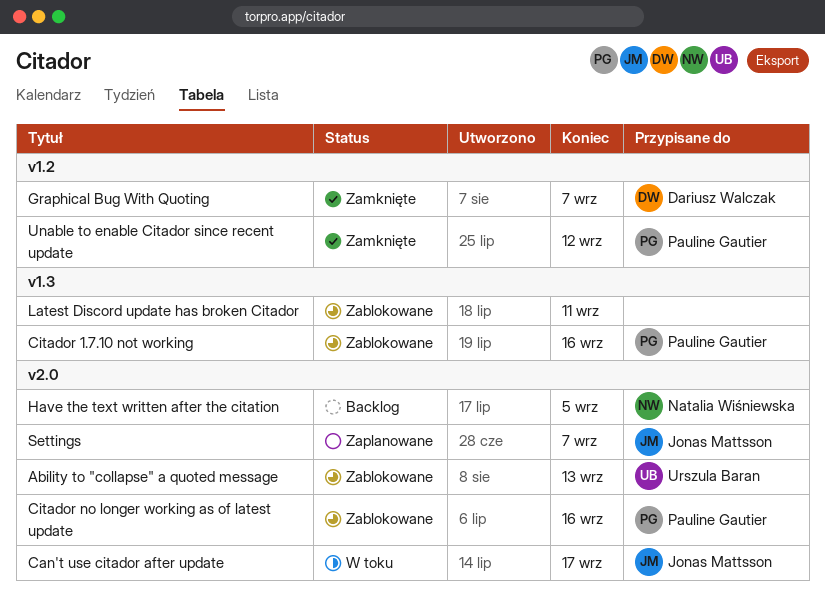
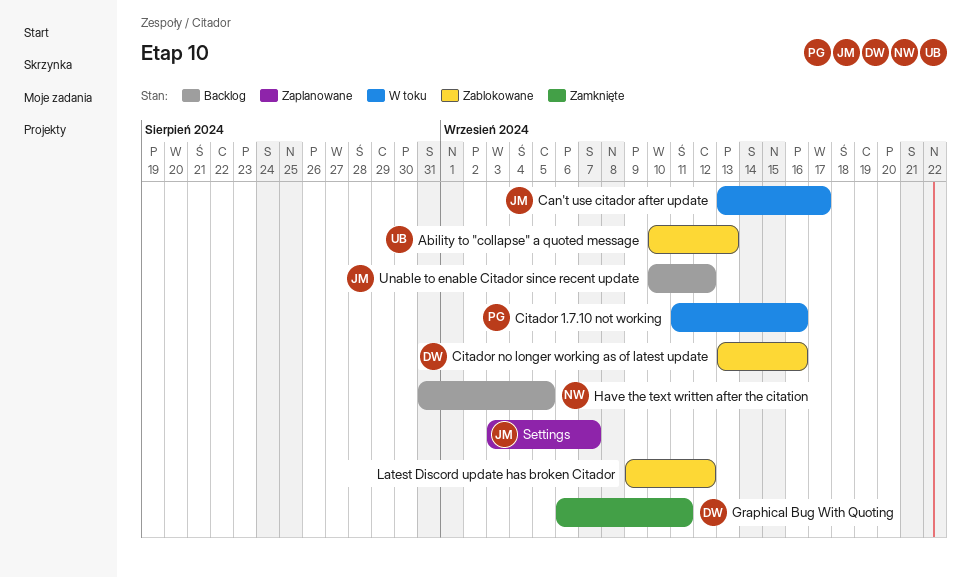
Citador 1.7.10 not working, status: Zablokowane -> W toku
Citador no longer working as of latest update, owner: Pauline Gautier -> Dariusz Walczak
Graphical Bug With Quoting, due: Sep 7 -> Sep 11
Latest Discord update has broken Citador, due: Sep 11 -> Sep 12
Unable to enable Citador since recent update, status: Zamknięte -> Backlog
Unable to enable Citador since recent update, owner: Pauline Gautier -> Jonas Mattsson

